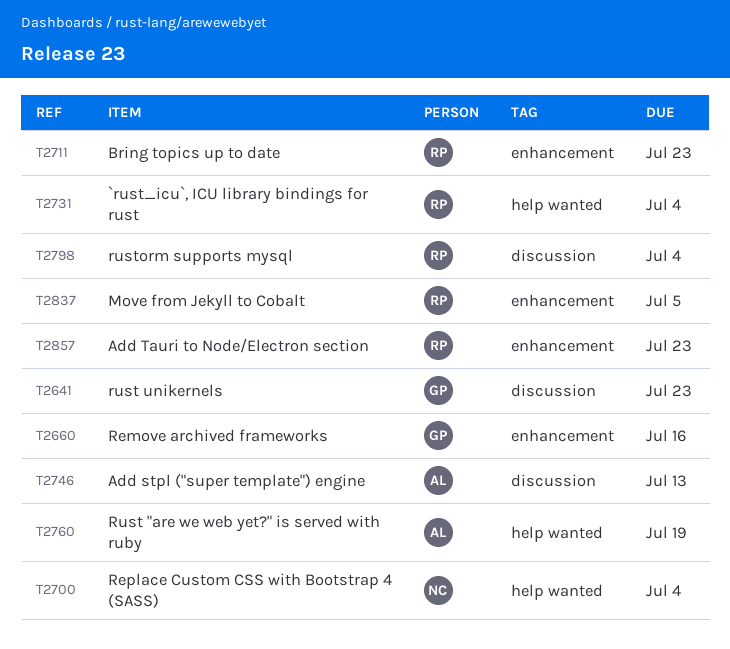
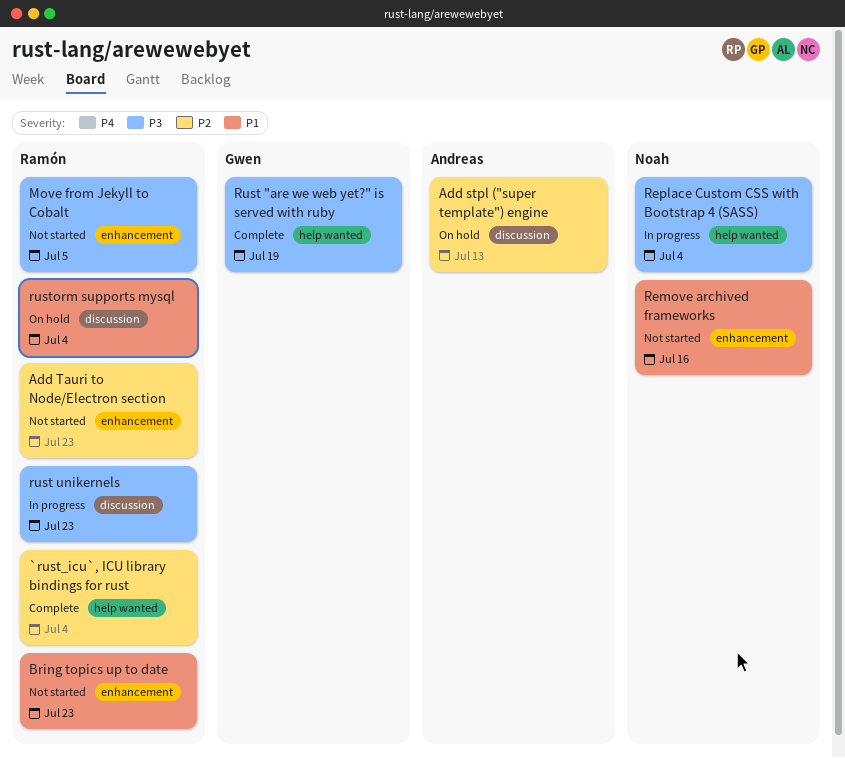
Remove archived frameworks, owner: Gwen -> Noah
Rust "are we web yet?" is served with ruby, owner: Andreas -> Gwen
rust unikernels, owner: Gwen -> Ramón

